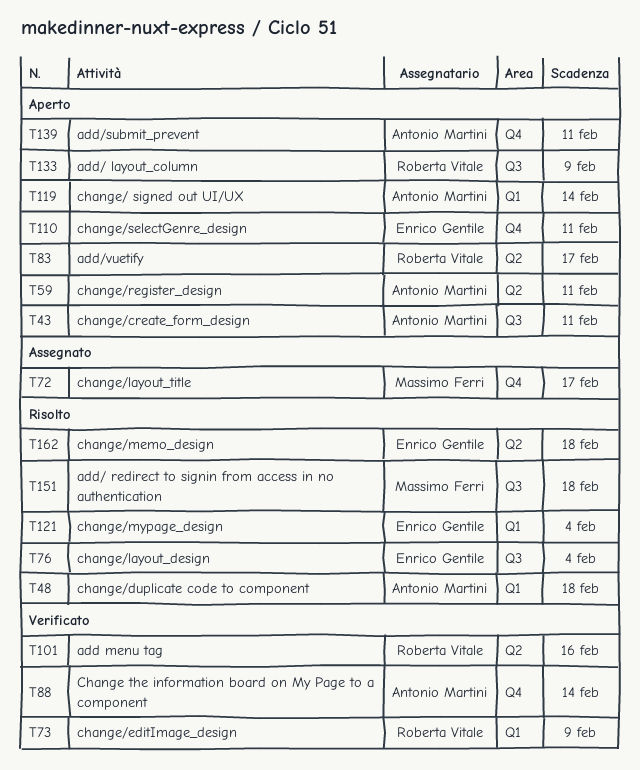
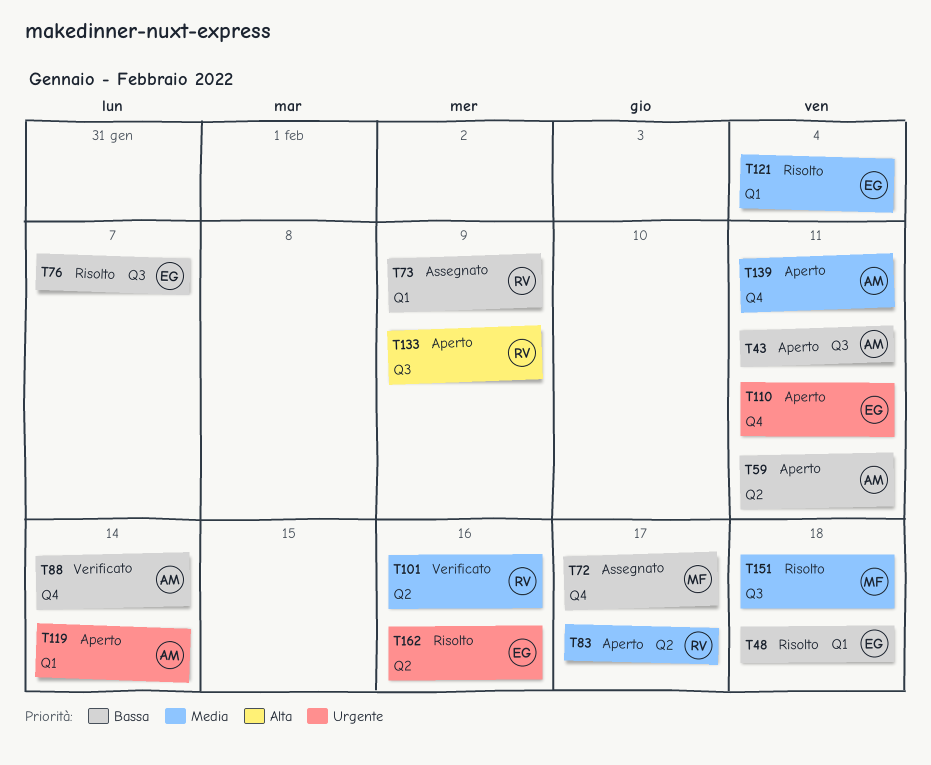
T48, owner: Antonio Martini -> Enrico Gentile
T73, status: Verificato -> Assegnato
T76, due: Feb 4 -> Feb 7
T162, due: Feb 18 -> Feb 16

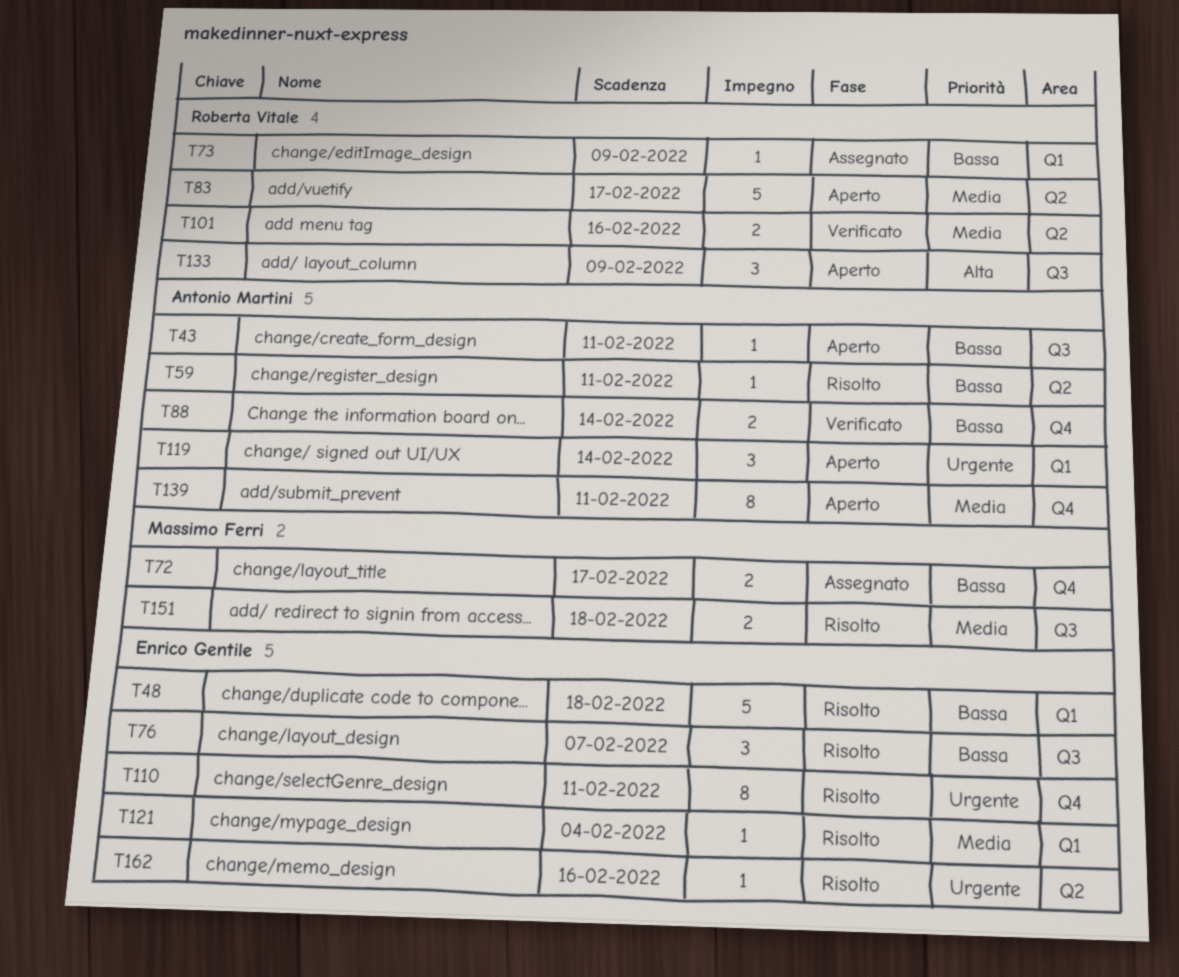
T59, status: Aperto -> Risolto
T110, status: Aperto -> Risolto

